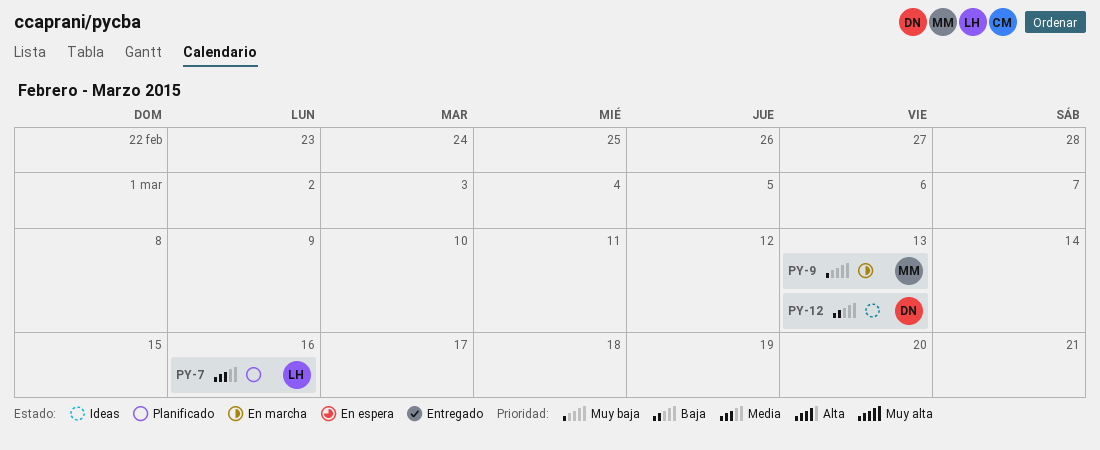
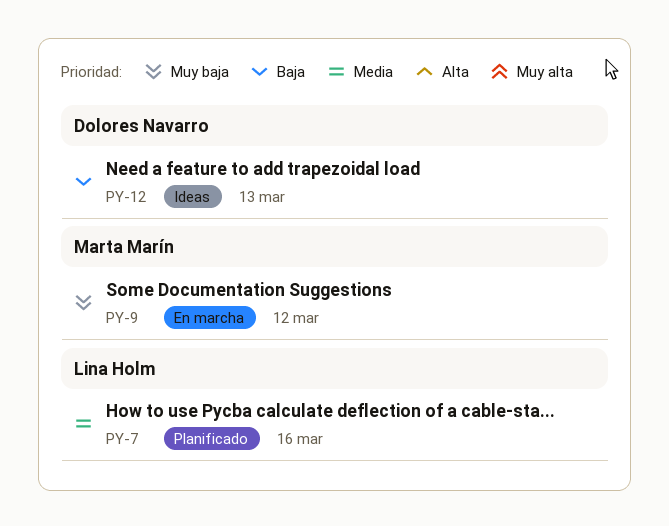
PY-9, due: Mar 13 -> Mar 12

